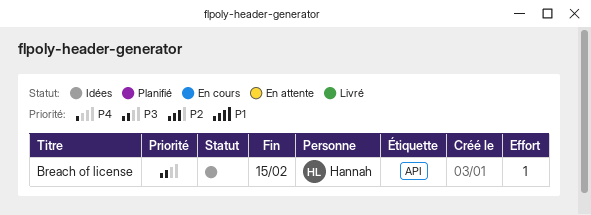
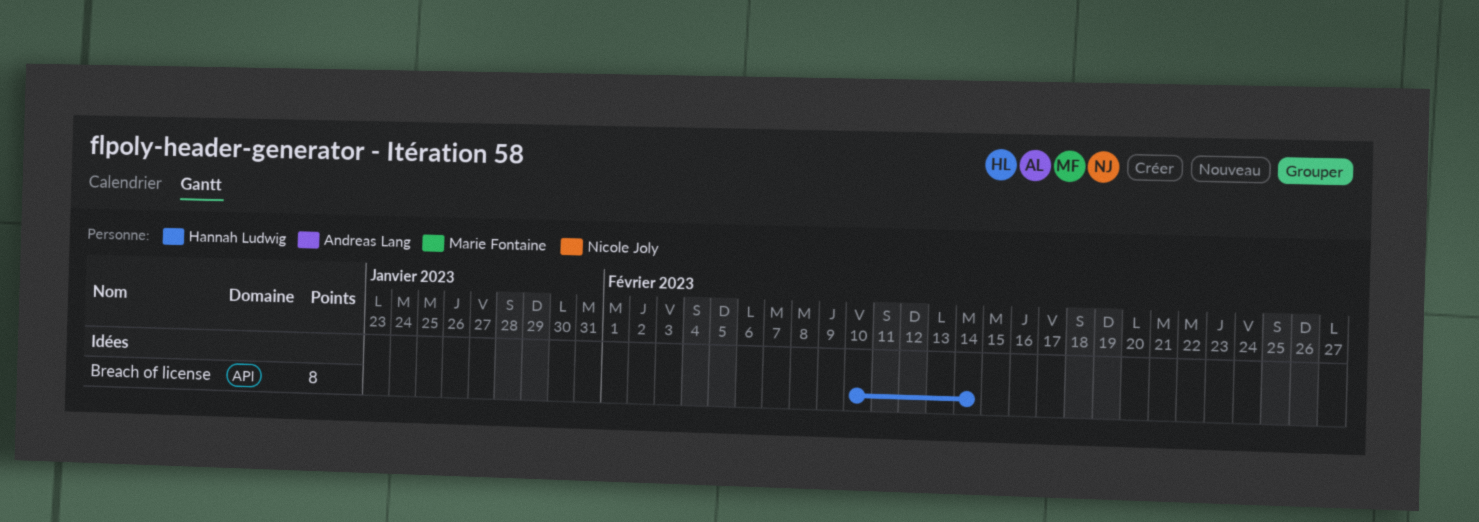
Breach of license, estimate: 1 -> 8
Breach of license, due: Feb 15 -> Feb 14

